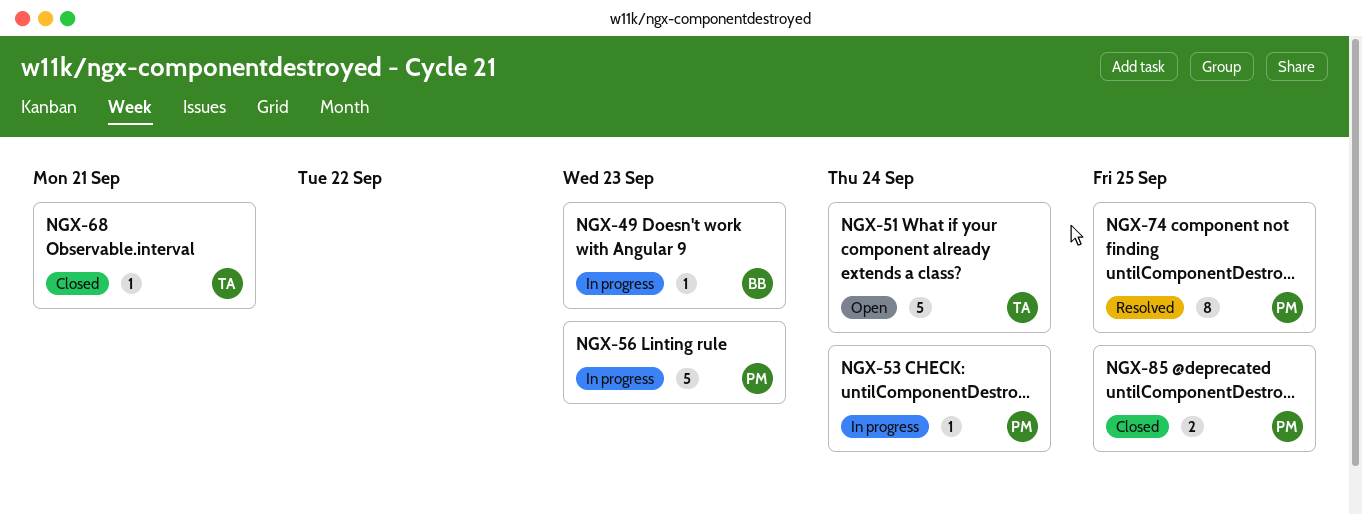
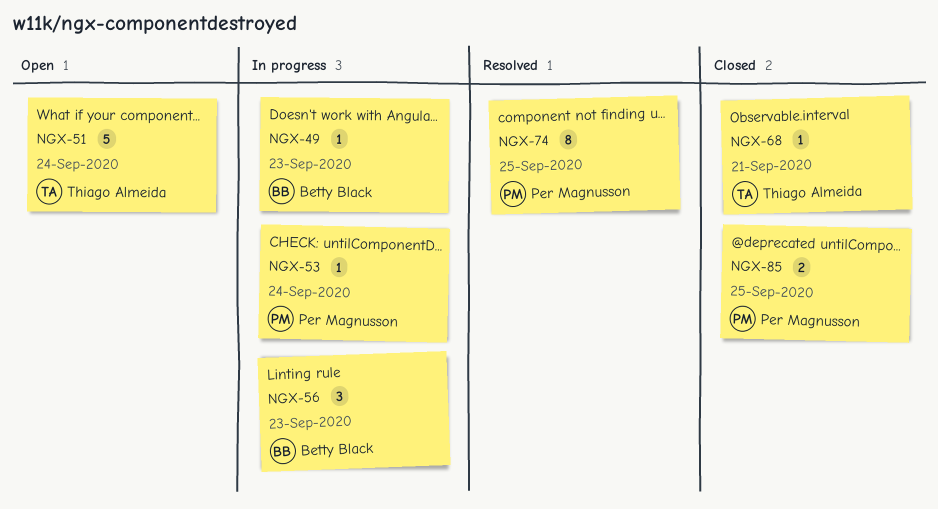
NGX-56, owner: Per Magnusson -> Betty Black
NGX-56, estimate: 5 -> 3

